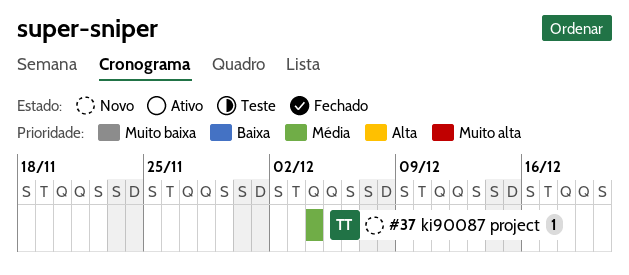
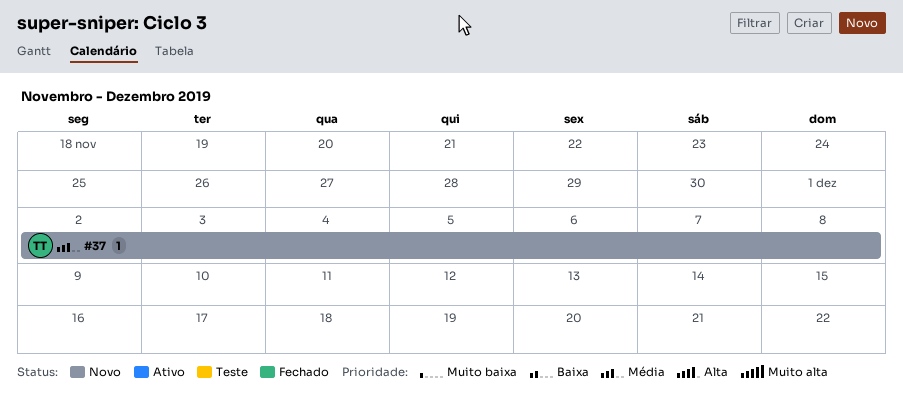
#37, start: Dec 4 -> Dec 2
#37, due: Dec 4 -> Dec 8

